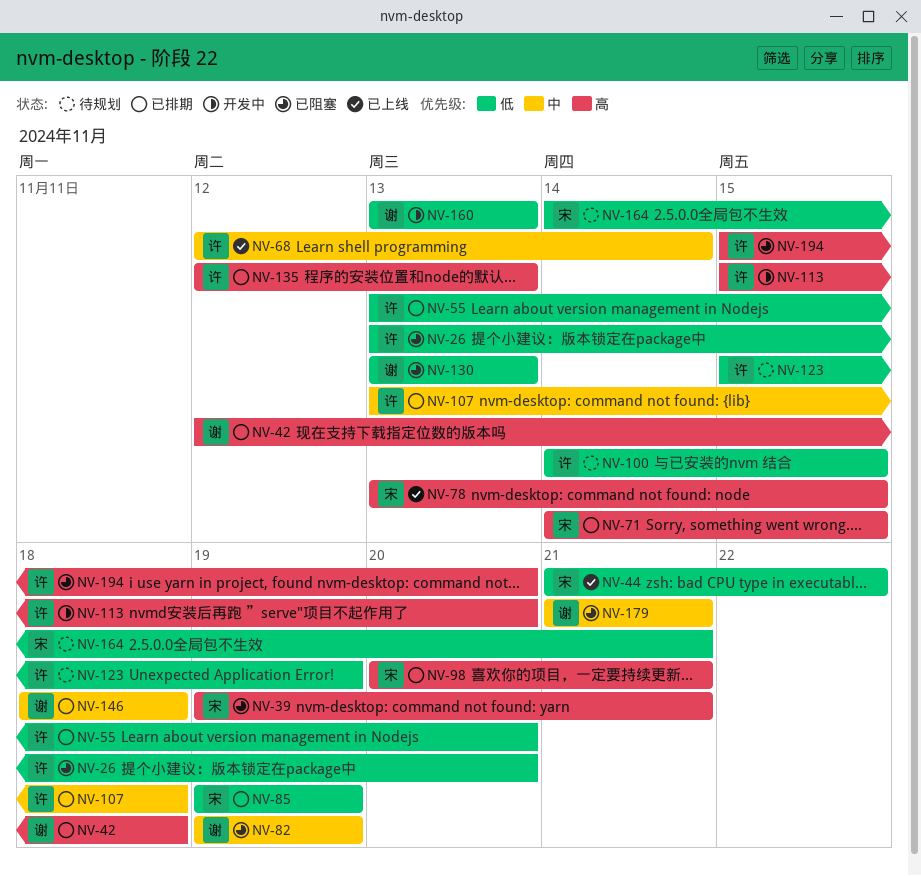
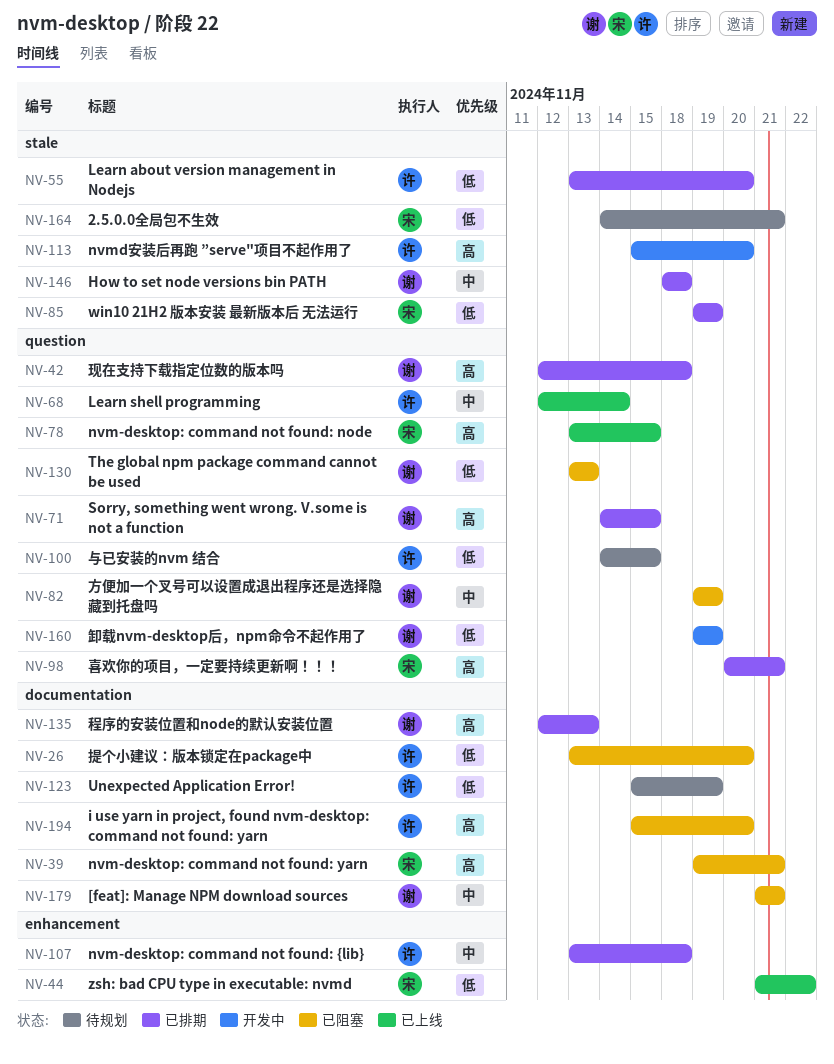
NV-71, owner: 宋 -> 谢
NV-135, owner: 许 -> 谢
NV-160, start: Nov 13 -> Nov 19
NV-160, due: Nov 13 -> Nov 19

